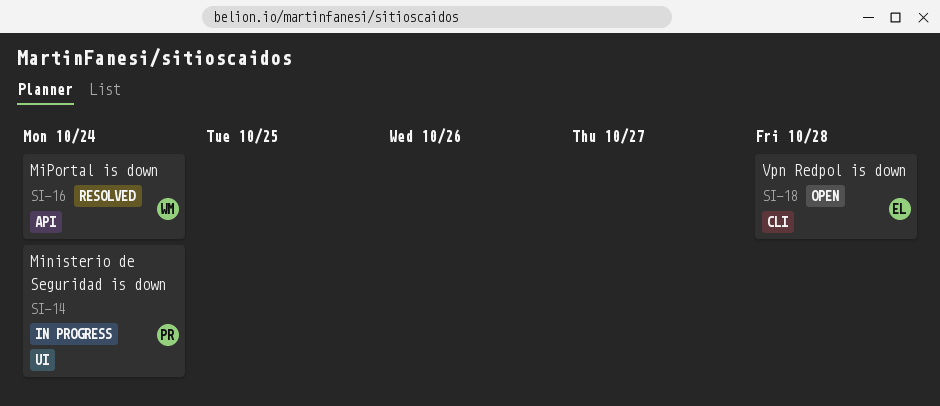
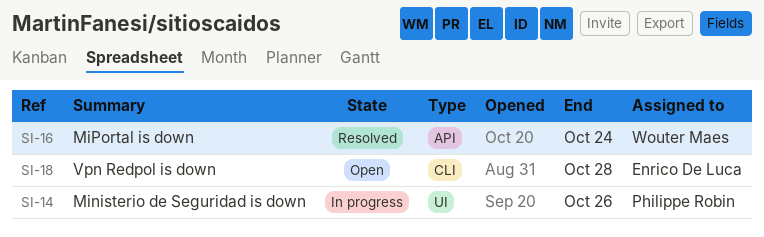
SI-14, due: Oct 24 -> Oct 26

